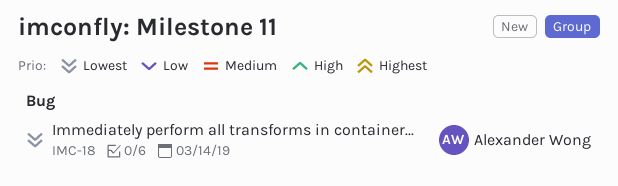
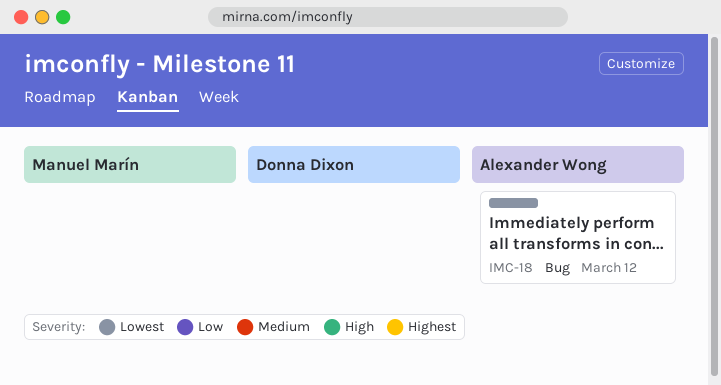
IMC-18, due: Mar 14 -> Mar 12

